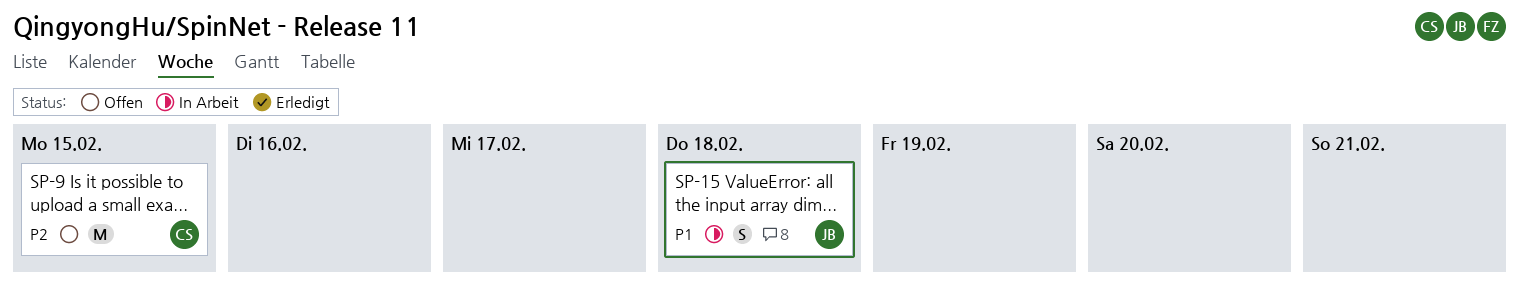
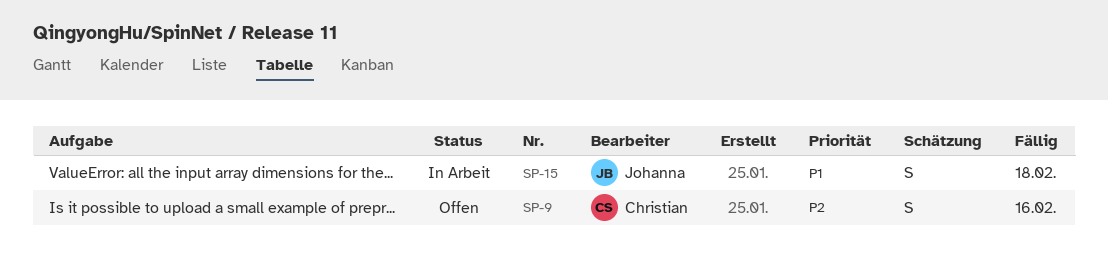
SP-9, estimate: M -> S
SP-9, due: Feb 15 -> Feb 16

